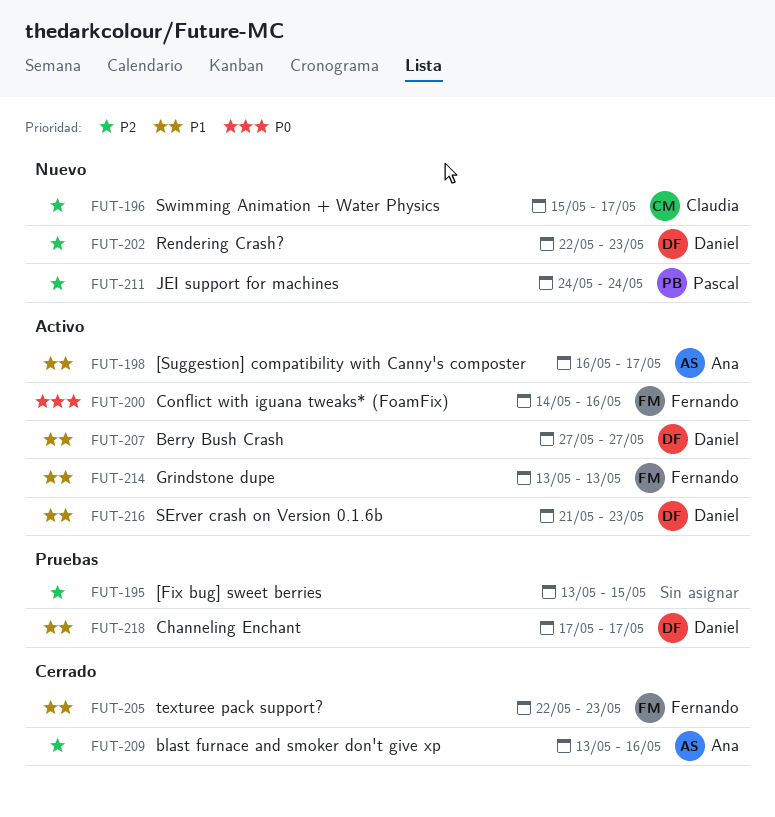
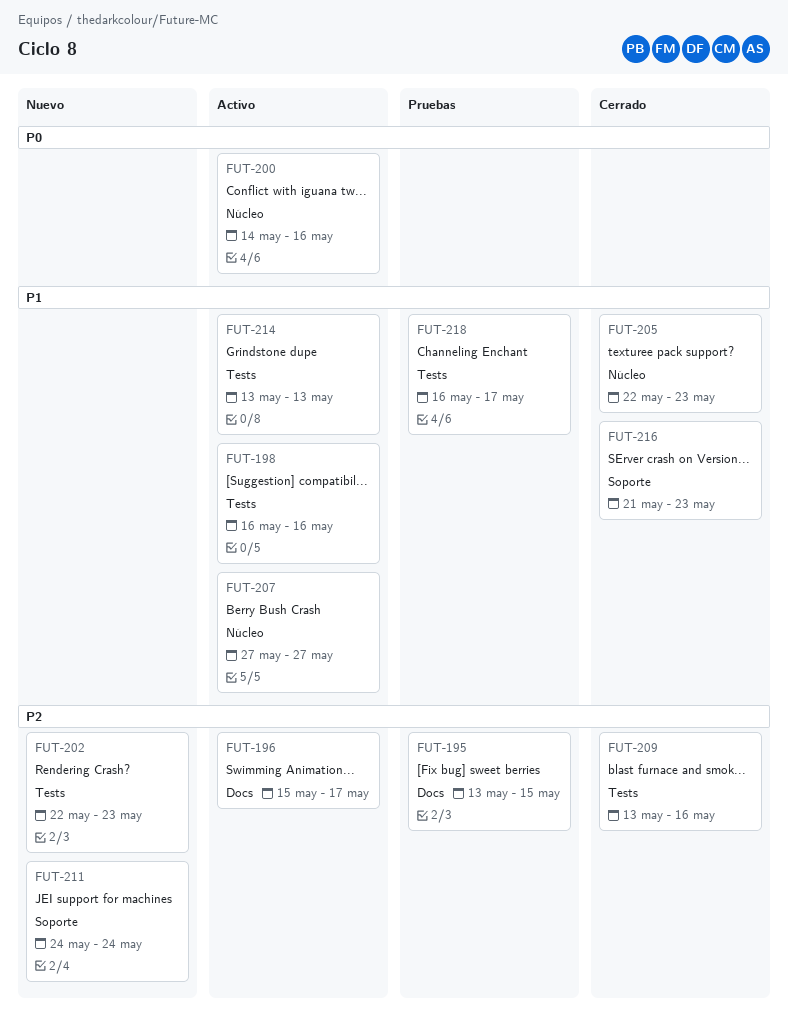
FUT-196, status: Nuevo -> Activo
FUT-198, due: May 17 -> May 16
FUT-216, status: Activo -> Cerrado
FUT-218, start: May 17 -> May 16

